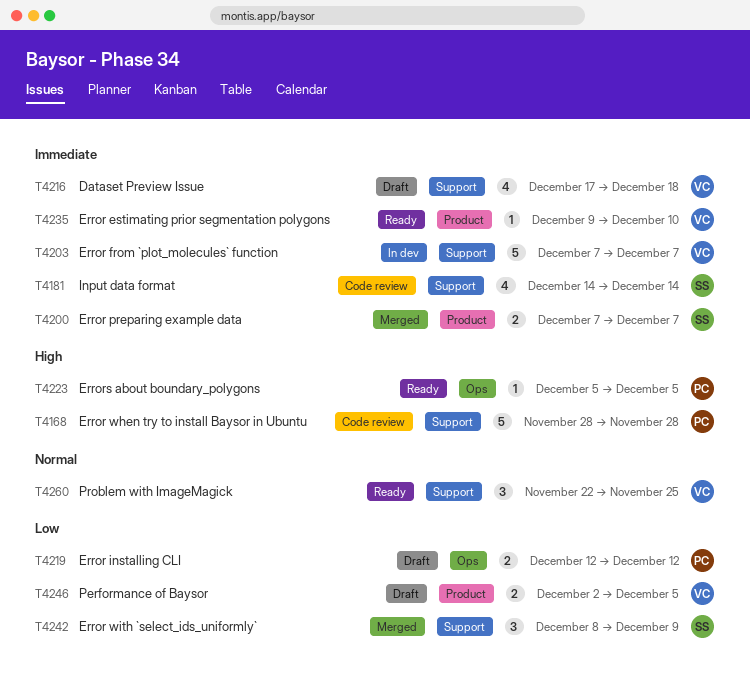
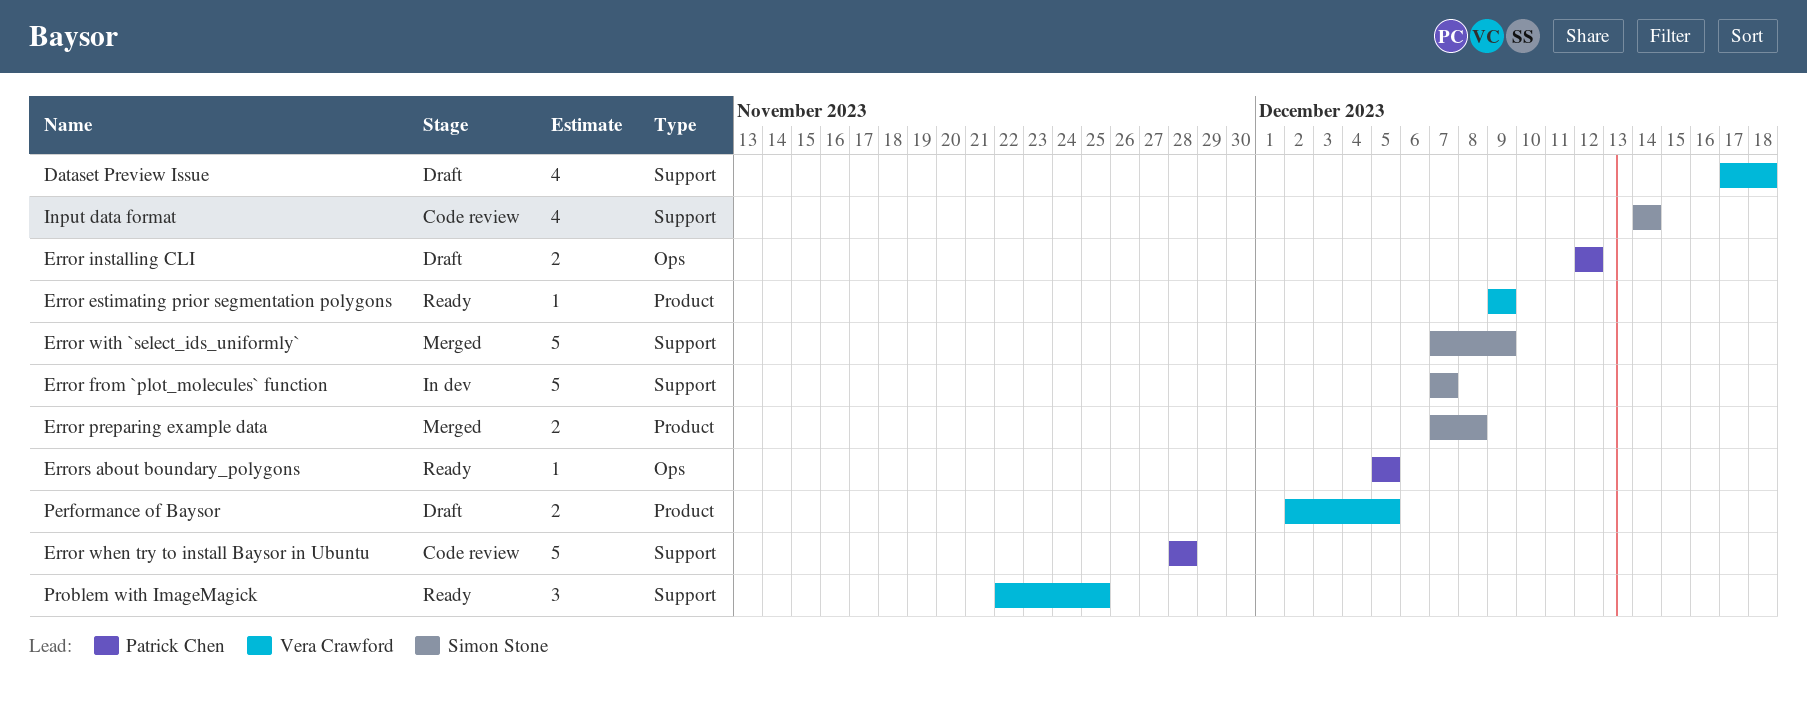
Error estimating prior segmentation polygons, due: Dec 10 -> Dec 9
Error from `plot_molecules` function, owner: Vera Crawford -> Simon Stone
Error preparing example data, due: Dec 7 -> Dec 8
Error with `select_ids_uniformly`, estimate: 3 -> 5
Error with `select_ids_uniformly`, start: Dec 8 -> Dec 7

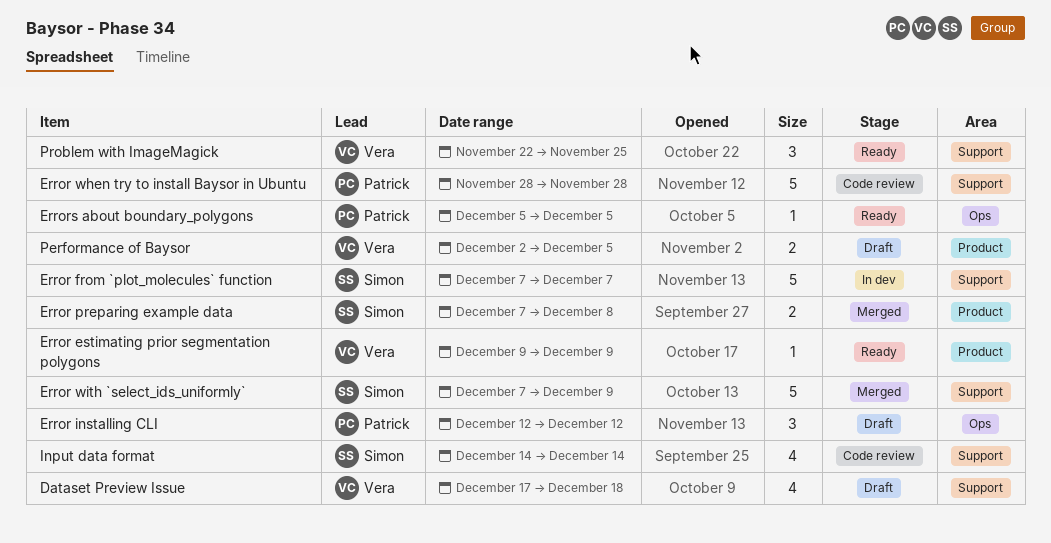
Error installing CLI, estimate: 2 -> 3

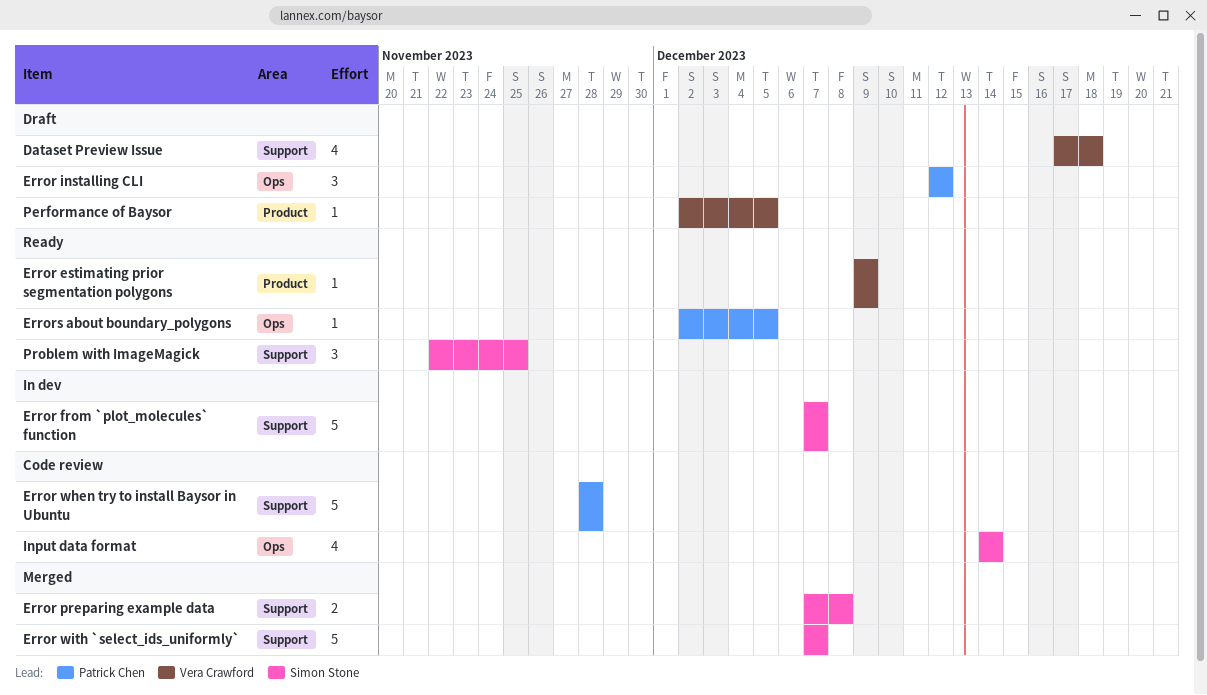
Error preparing example data, label: Product -> Support
Error with `select_ids_uniformly`, due: Dec 9 -> Dec 7
Errors about boundary_polygons, start: Dec 5 -> Dec 2
Input data format, label: Support -> Ops
Performance of Baysor, estimate: 2 -> 1
Problem with ImageMagick, owner: Vera Crawford -> Simon Stone

